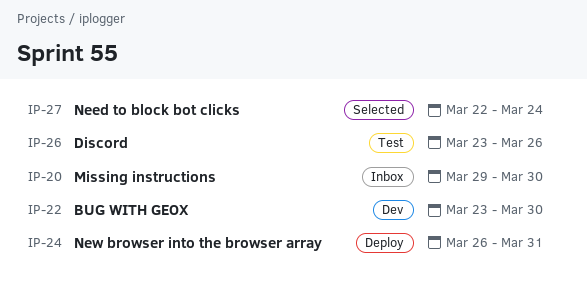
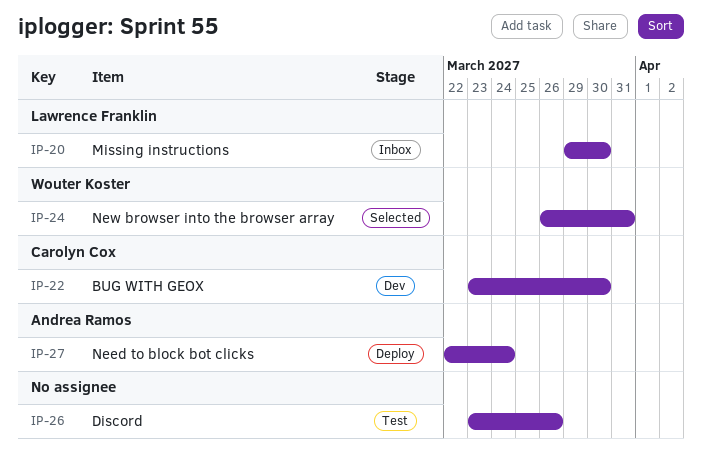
IP-24, status: Deploy -> Selected
IP-27, status: Selected -> Deploy

